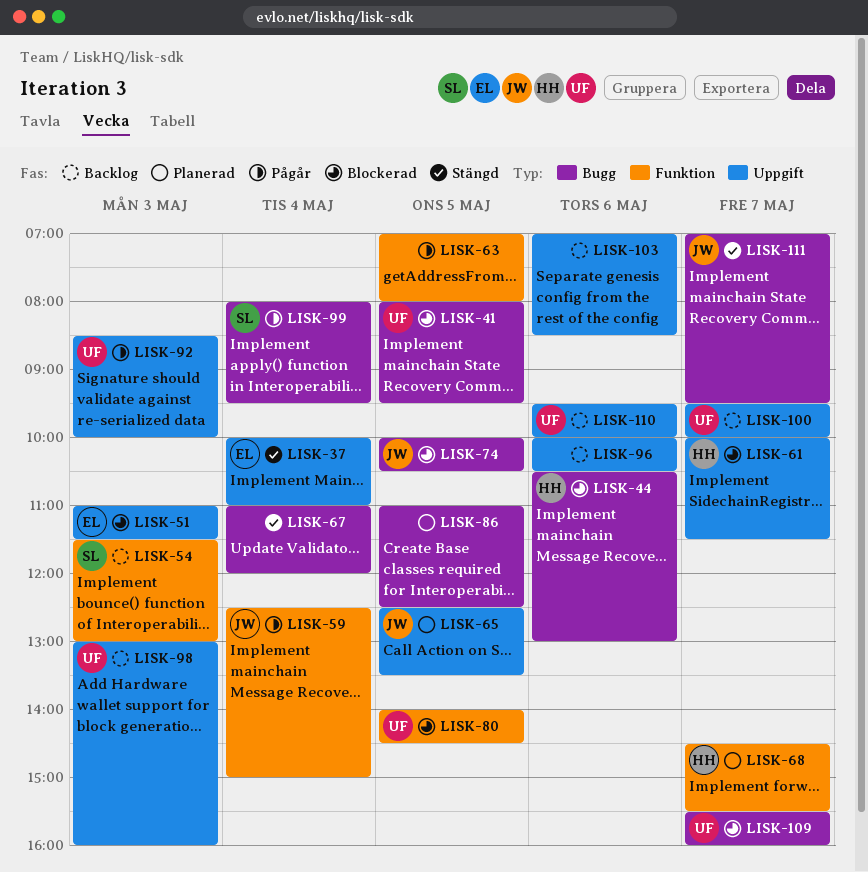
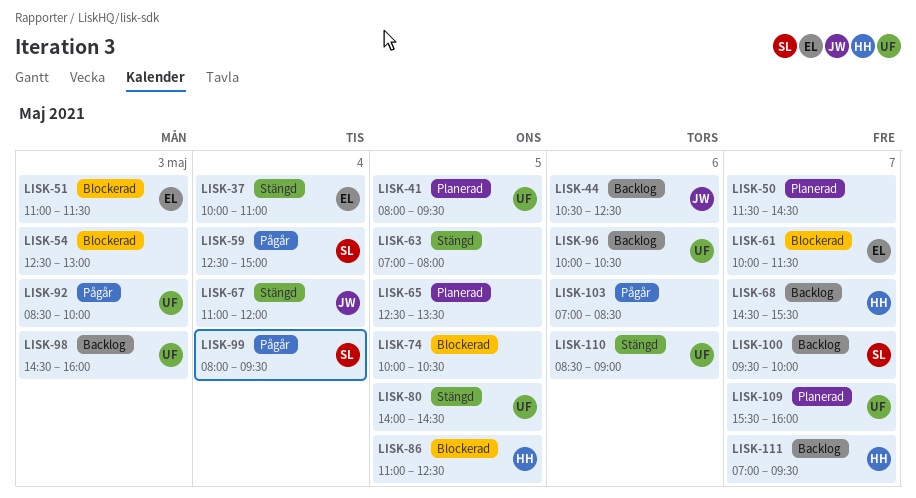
LISK-41, status: Blockerad -> Planerad
LISK-44, status: Blockerad -> Backlog
LISK-44, owner: HH -> JW
LISK-44, ends: 13:00 -> 12:30
LISK-50: none -> present
LISK-54, status: Backlog -> Blockerad
LISK-54, owner: SL -> none
LISK-54, begins: 11:30 -> 12:30
LISK-59, owner: JW -> SL
LISK-61, owner: HH -> EL
LISK-63, status: Pågår -> Stängd
LISK-65, owner: JW -> none
LISK-67, owner: none -> JW
LISK-68, status: Planerad -> Backlog
LISK-74, owner: JW -> none
LISK-80, status: Blockerad -> Stängd
LISK-86, status: Planerad -> Blockerad
LISK-86, owner: none -> HH
LISK-96, owner: none -> UF
LISK-98, begins: 13:00 -> 14:30
LISK-100, owner: UF -> SL
LISK-103, status: Backlog -> Pågår
LISK-109, status: Blockerad -> Planerad
LISK-110, status: Backlog -> Stängd
LISK-110, begins: 09:30 -> 08:30
LISK-110, ends: 10:00 -> 09:00
LISK-111, status: Stängd -> Backlog
LISK-111, owner: JW -> HH

